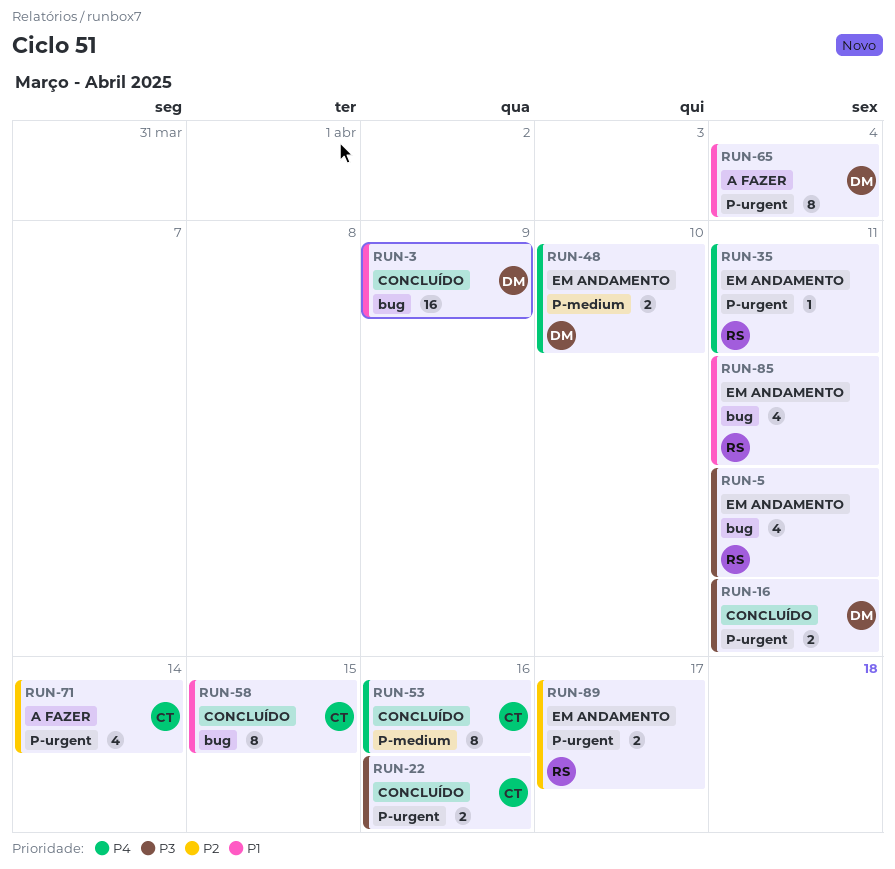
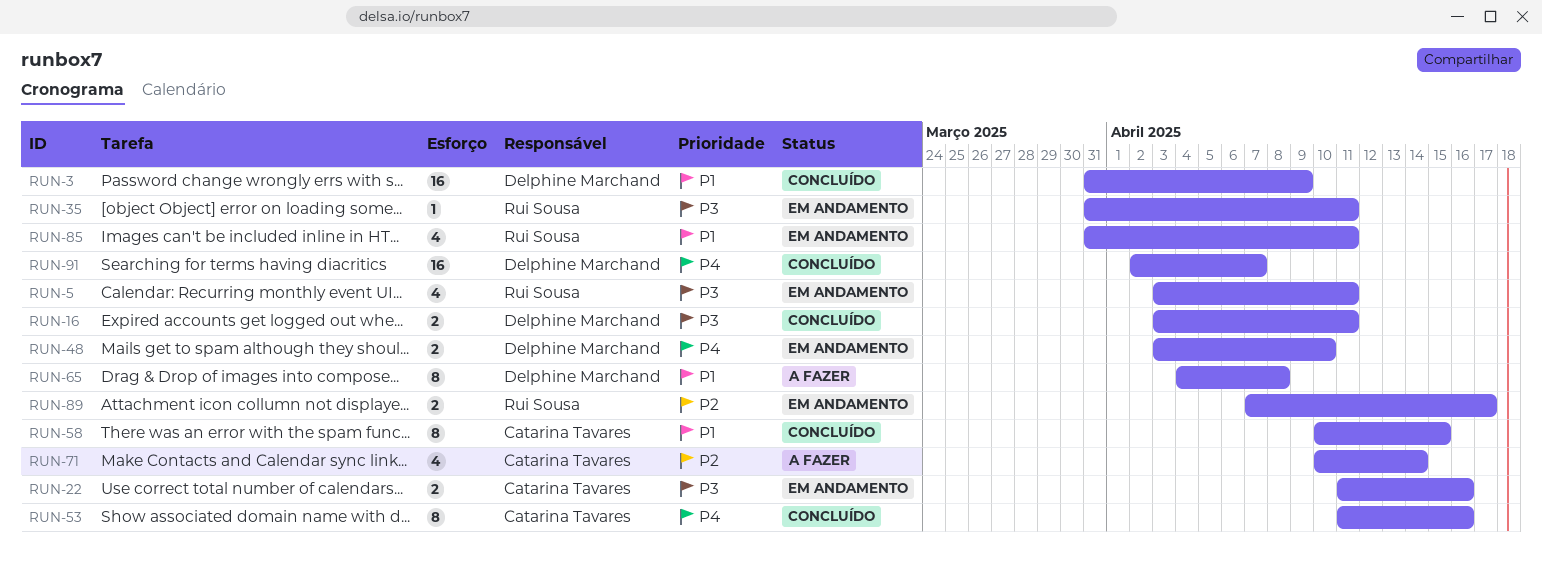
RUN-22, status: Concluído -> Em andamento
RUN-35, priority: P4 -> P3
RUN-65, due: Apr 4 -> Apr 8
RUN-91: none -> present

